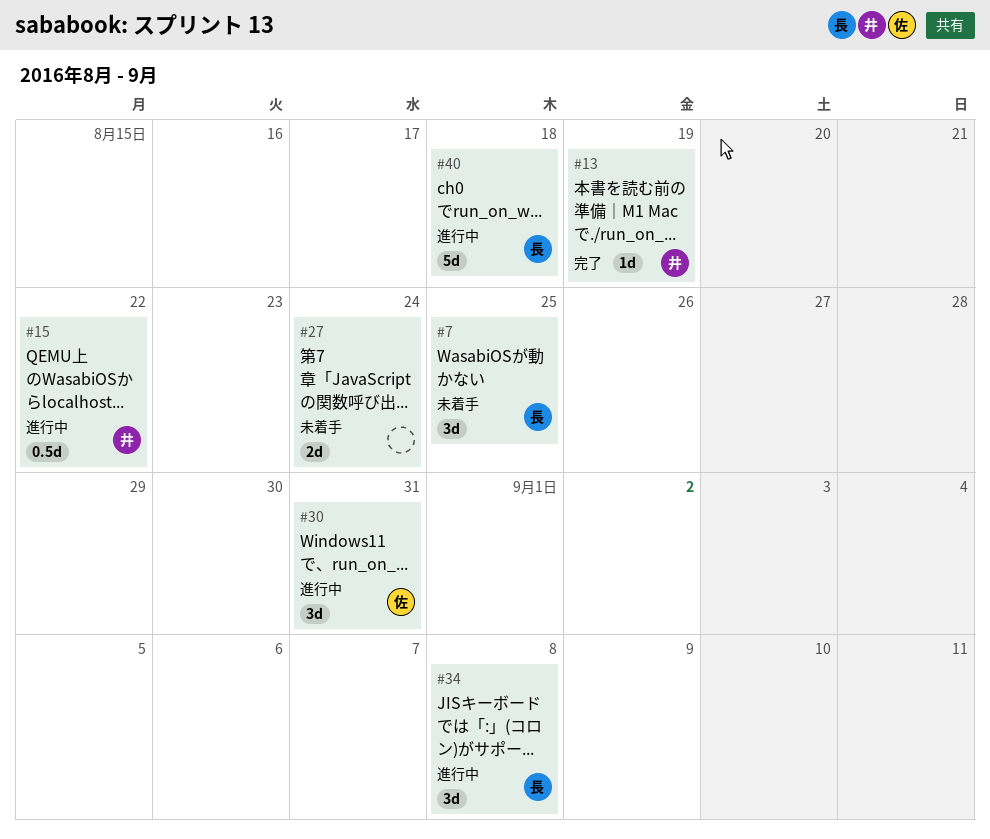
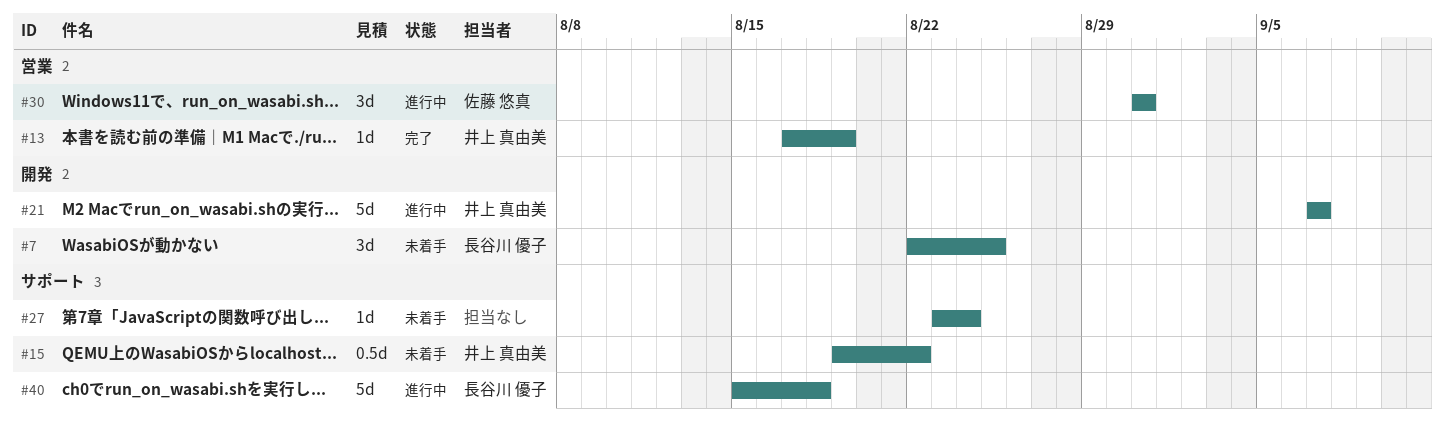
#15, status: 進行中 -> 未着手
#21: none -> present
#27, estimate: 2d -> 1d
#34: present -> none

